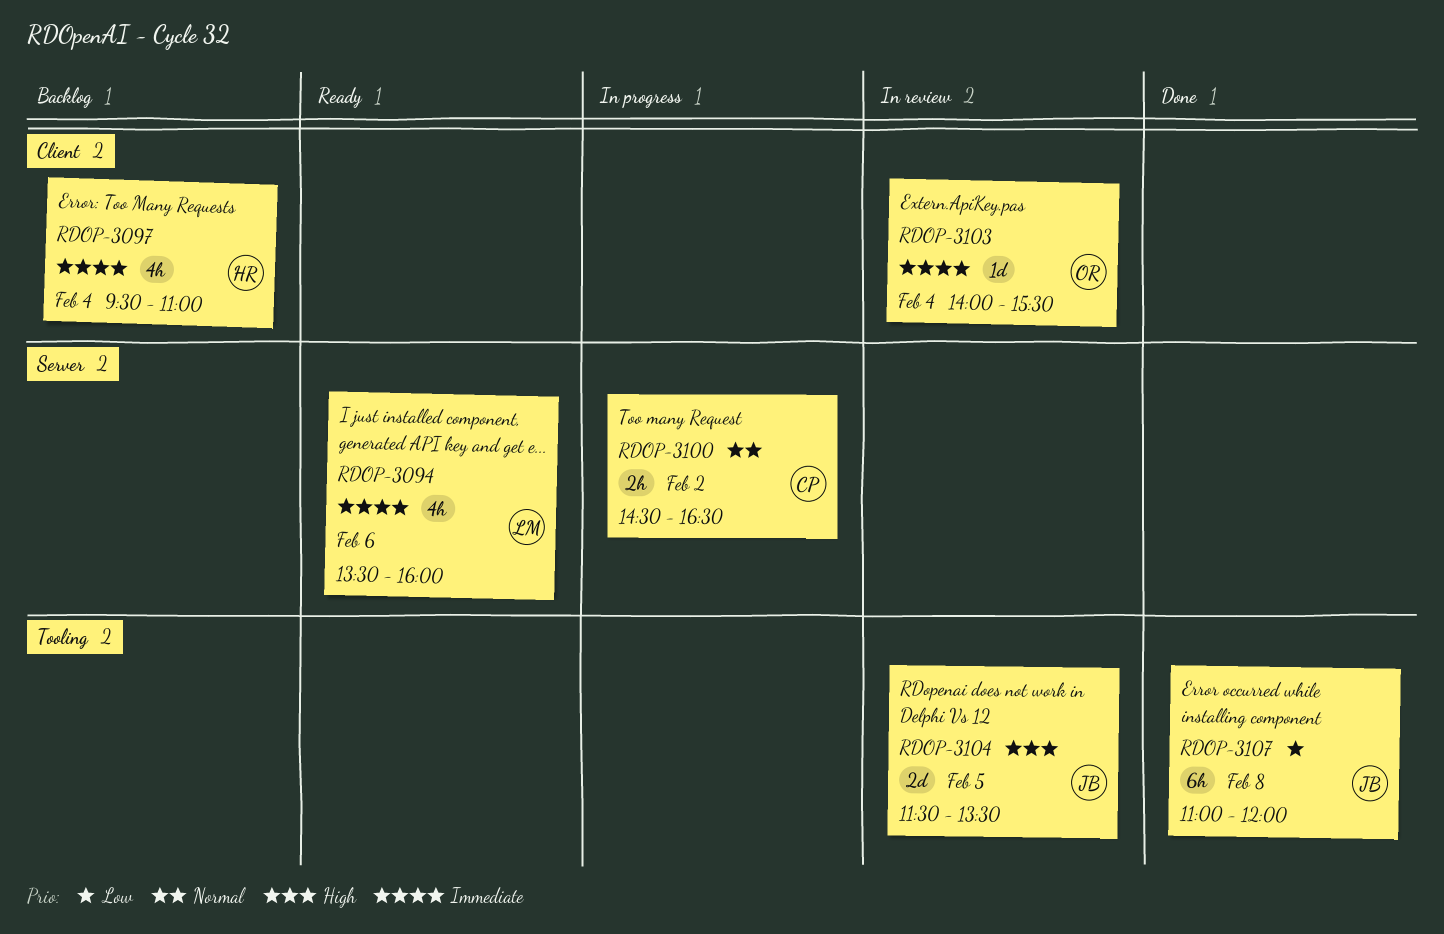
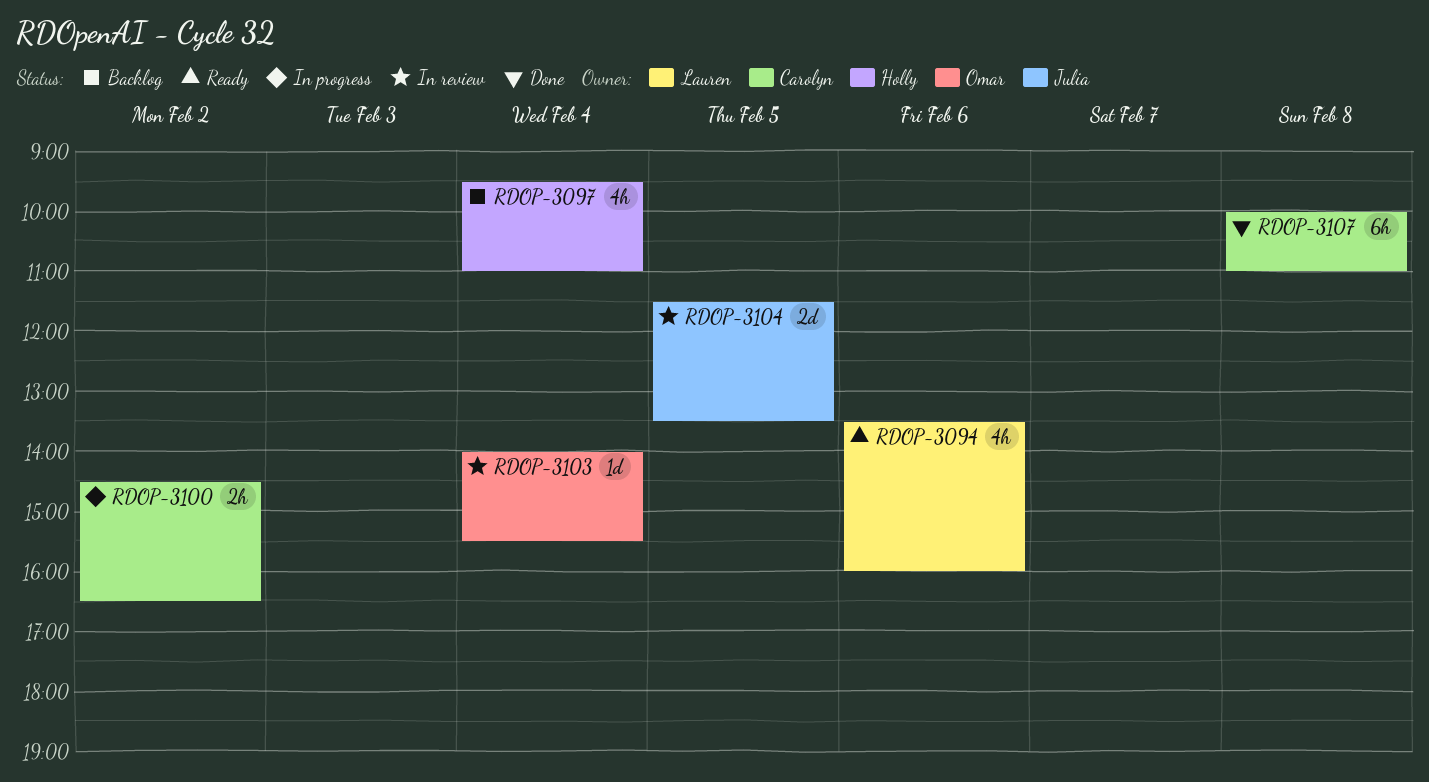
RDOP-3107, owner: Julia -> Carolyn
RDOP-3107, begins: 11:00 -> 10:00
RDOP-3107, ends: 12:00 -> 11:00

